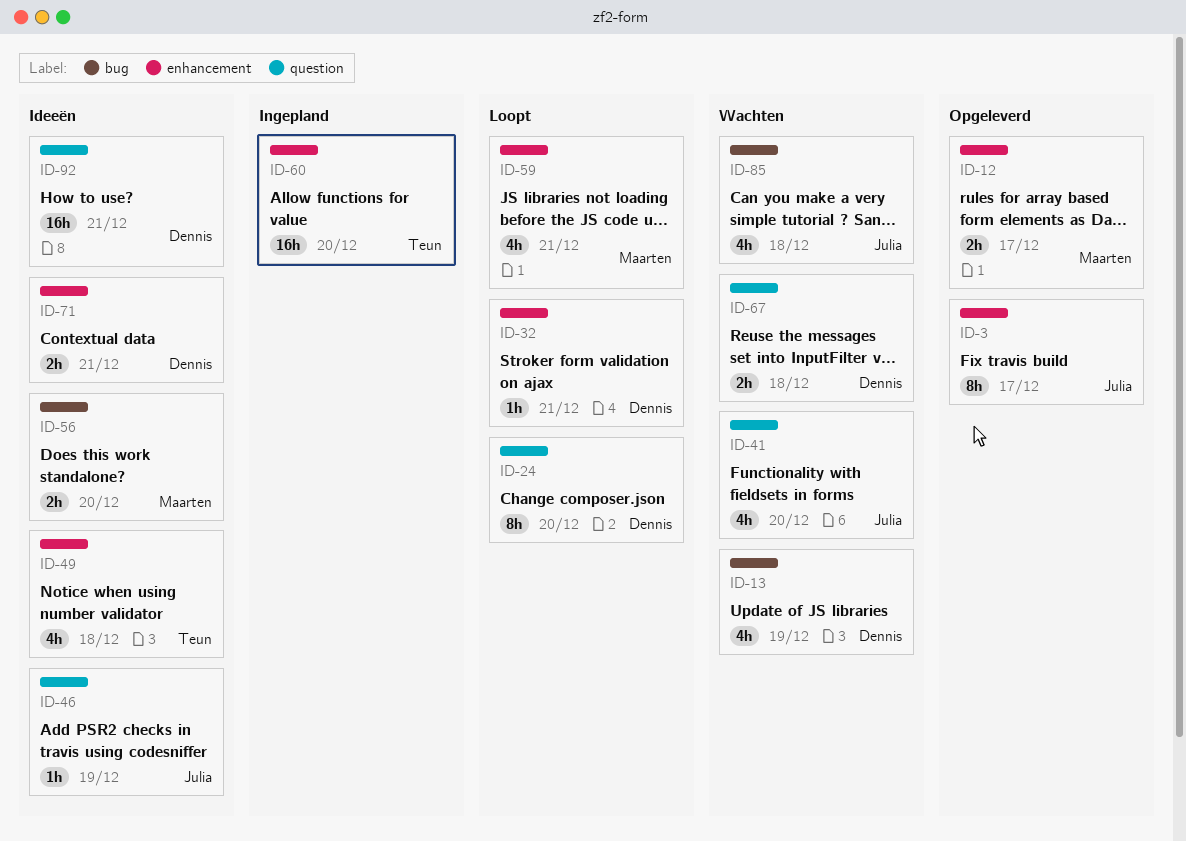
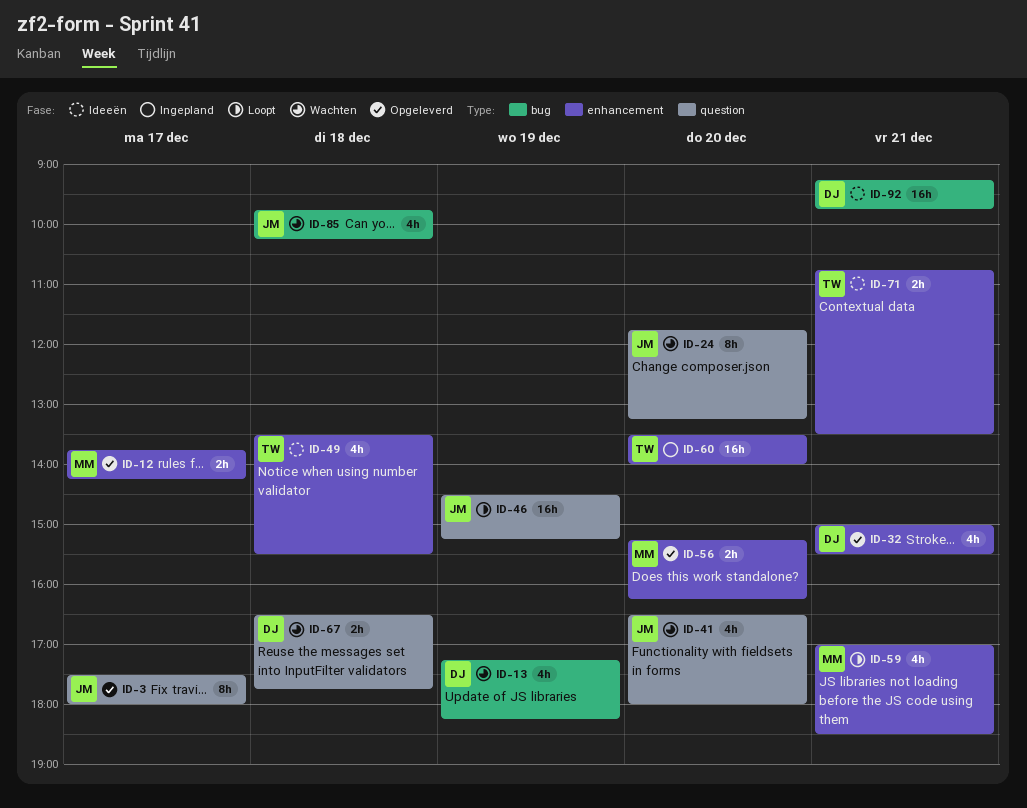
ID-3, label: enhancement -> question
ID-24, status: Loopt -> Wachten
ID-24, owner: Dennis -> Julia
ID-32, status: Loopt -> Opgeleverd
ID-32, estimate: 1h -> 4h
ID-46, status: Ideeën -> Loopt
ID-46, estimate: 1h -> 16h
ID-56, status: Ideeën -> Opgeleverd
ID-56, label: bug -> enhancement
ID-71, owner: Dennis -> Teun
ID-92, label: question -> bug

